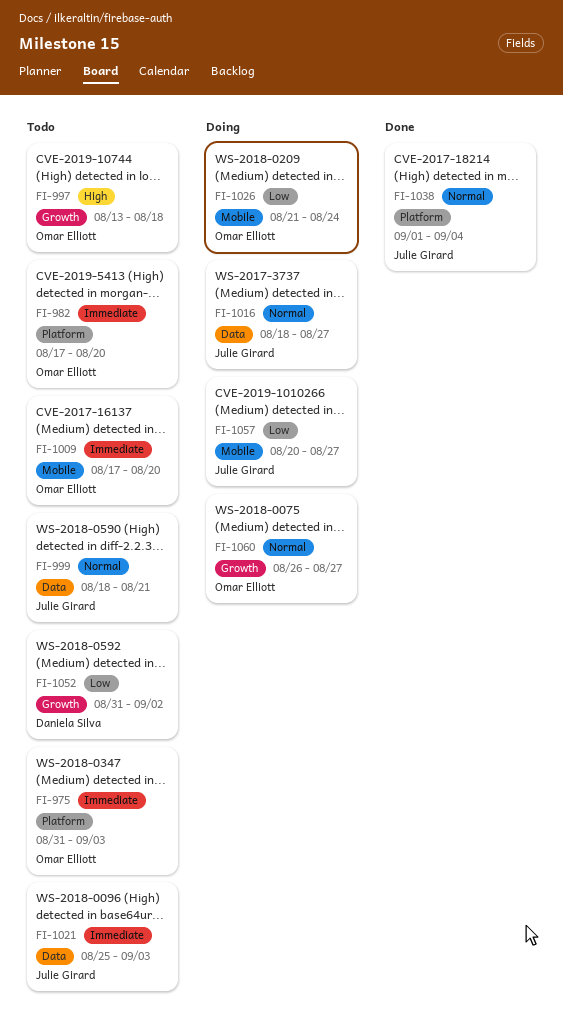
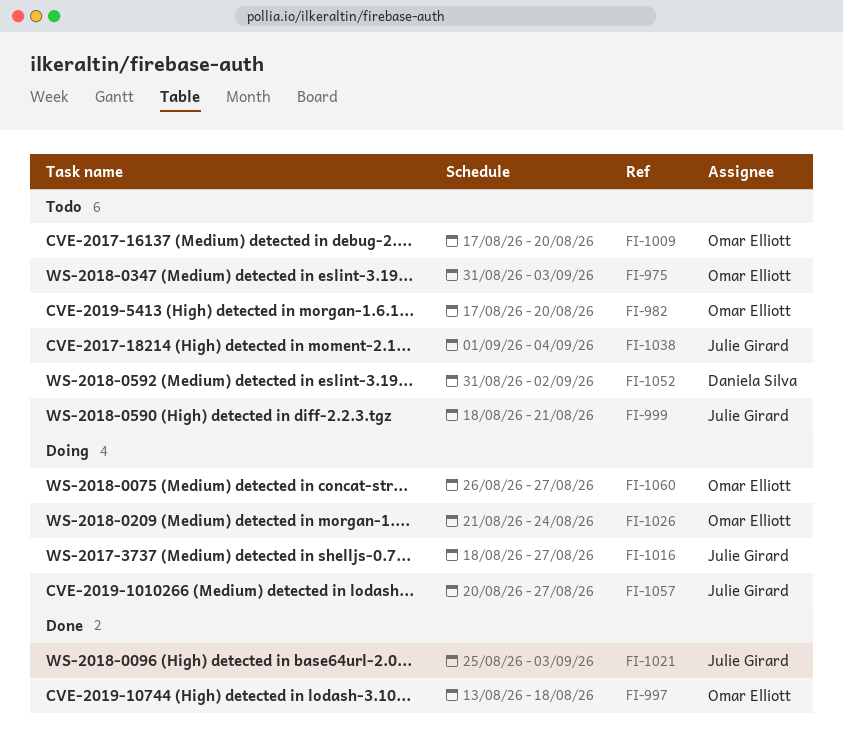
FI-997, status: Todo -> Done
FI-1021, status: Todo -> Done
FI-1038, status: Done -> Todo

